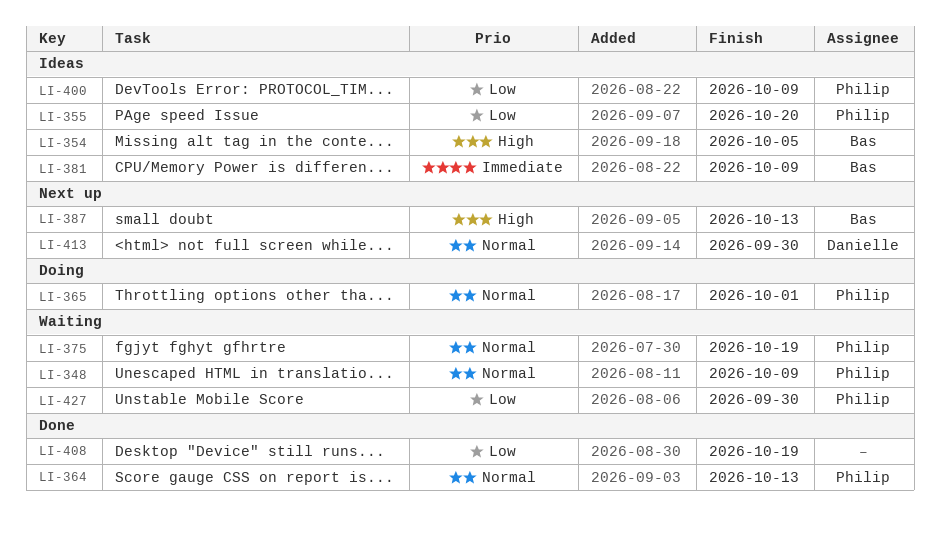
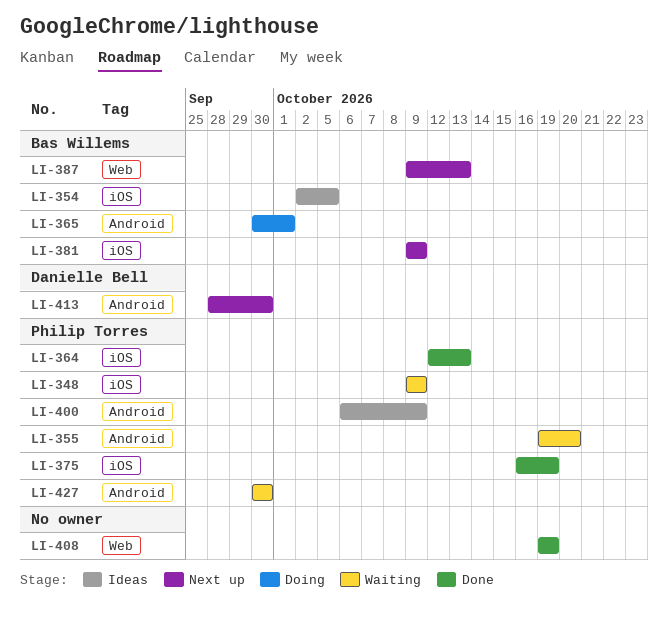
LI-355, status: Ideas -> Waiting
LI-365, owner: Philip Torres -> Bas Willems
LI-375, status: Waiting -> Done
LI-381, status: Ideas -> Next up

